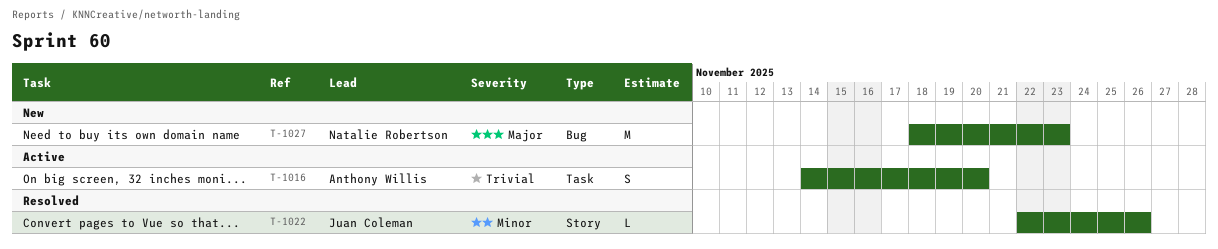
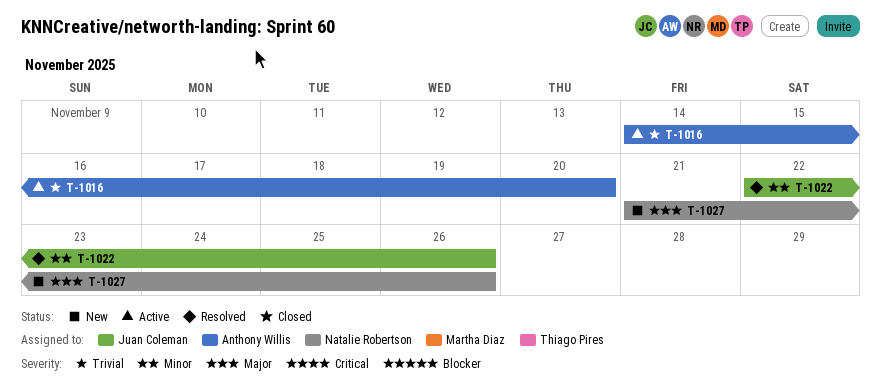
T-1027, start: Nov 18 -> Nov 21
T-1027, due: Nov 23 -> Nov 26

